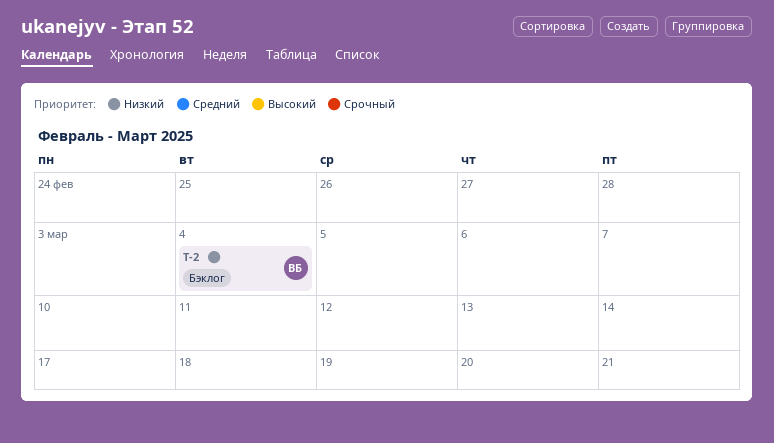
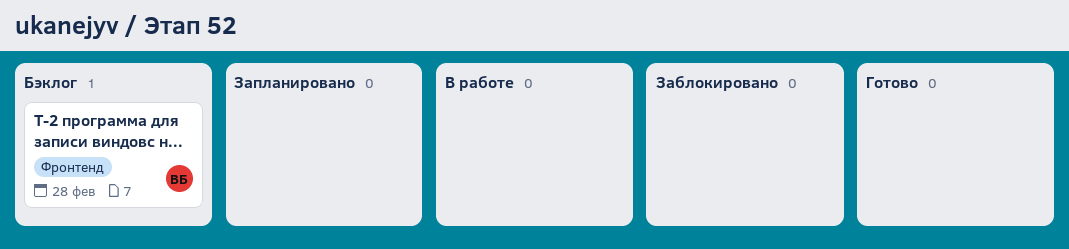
T-2, due: Mar 4 -> Feb 28

